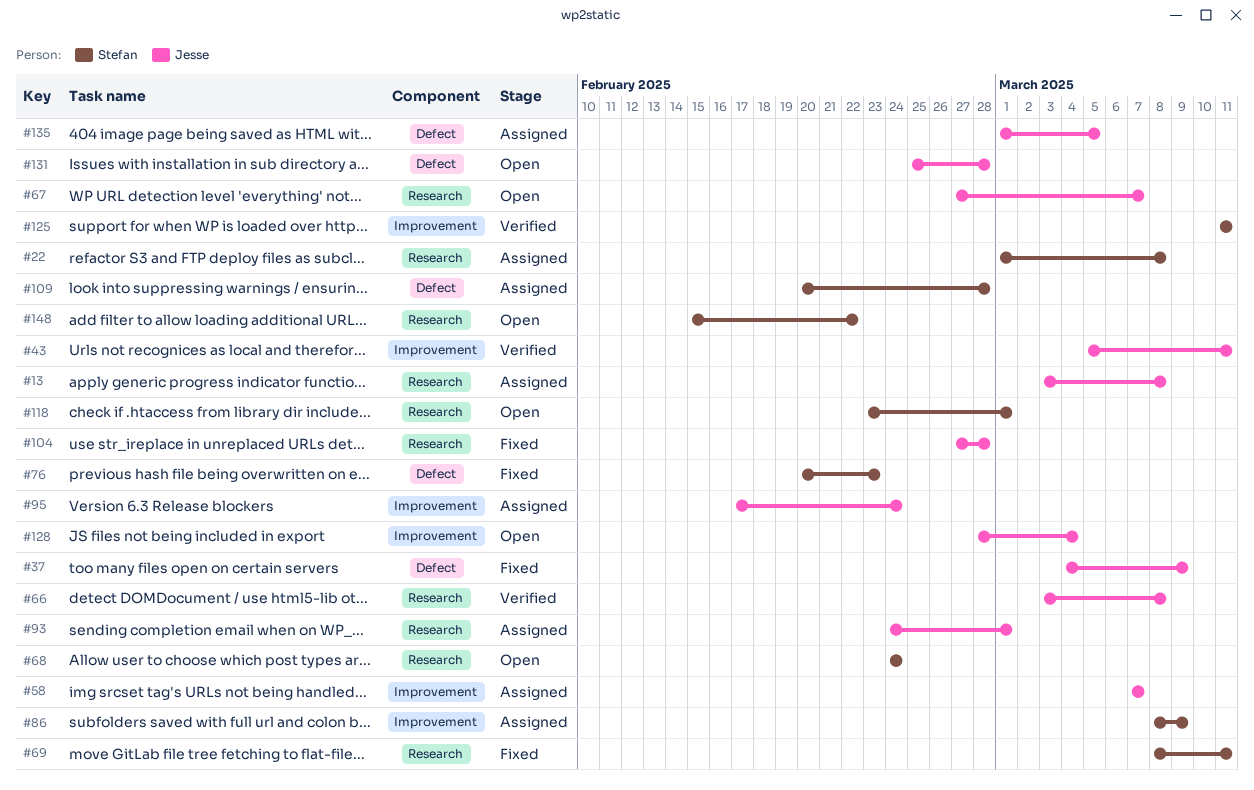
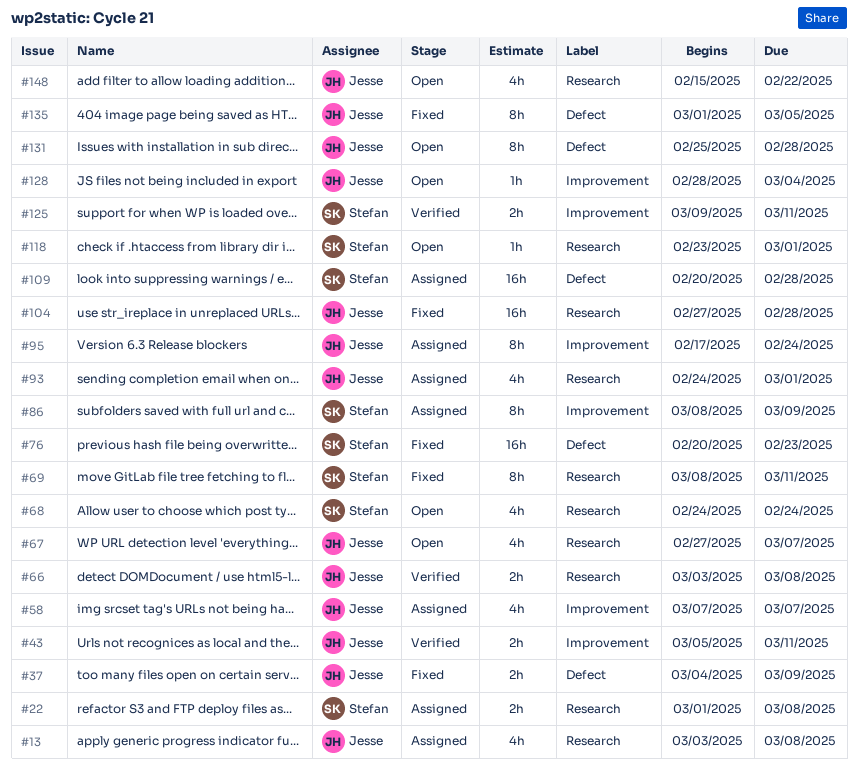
#125, start: Mar 11 -> Mar 9
#135, status: Assigned -> Fixed
#148, owner: Stefan -> Jesse

